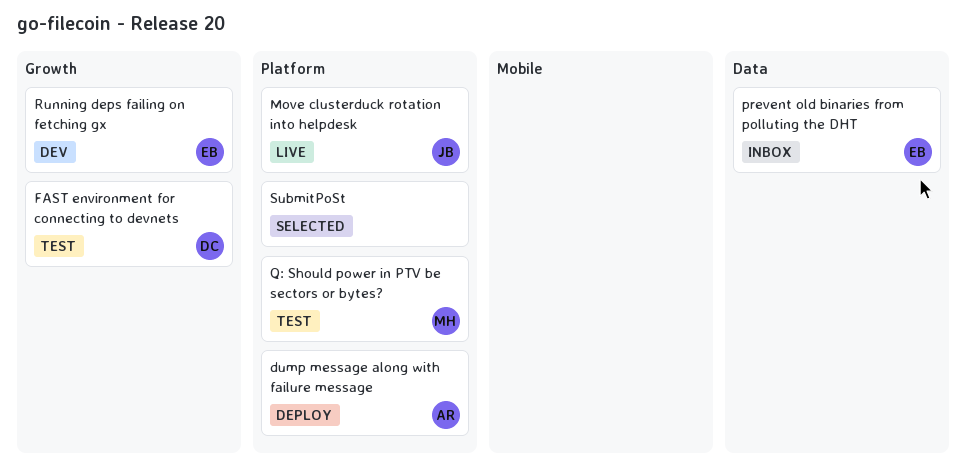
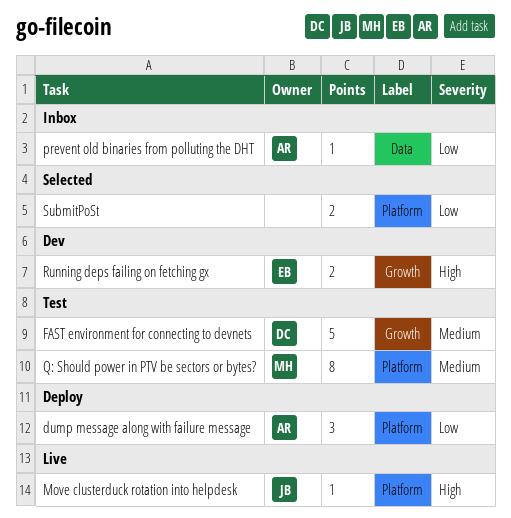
prevent old binaries from polluting the DHT, owner: EB -> AR

